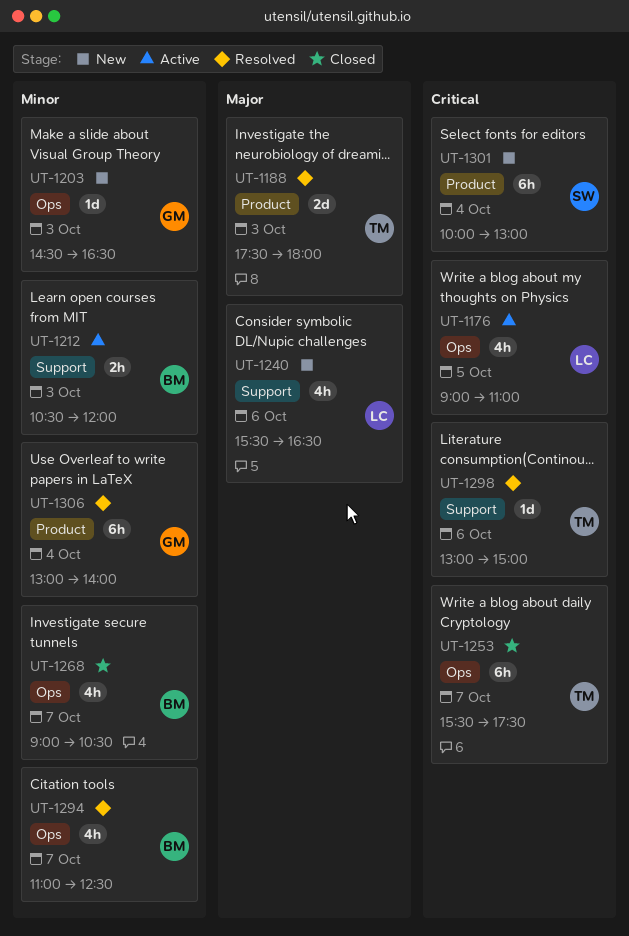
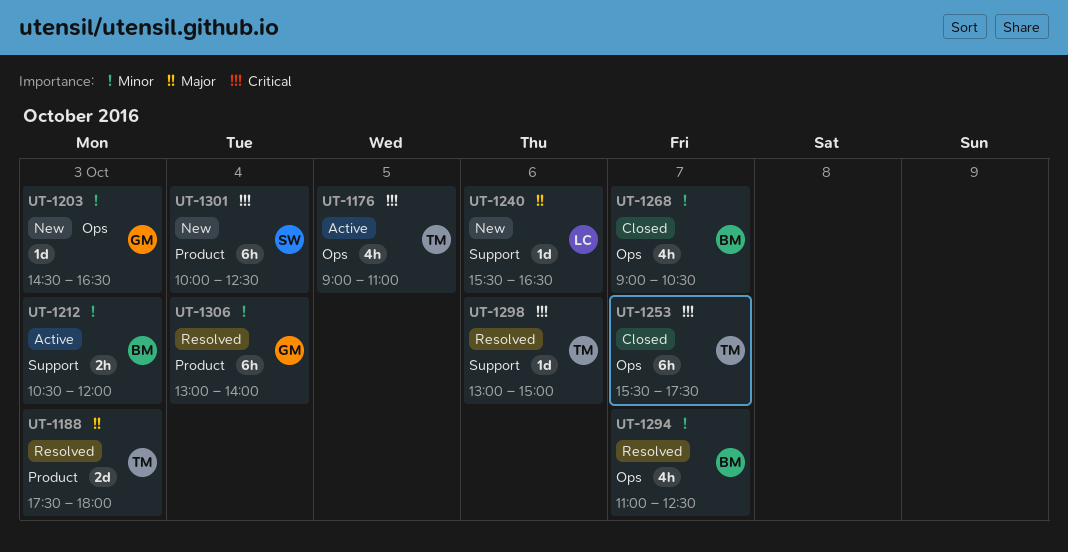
UT-1176, owner: LC -> TM
UT-1240, estimate: 4h -> 1d
UT-1301, ends: 13:00 -> 12:30

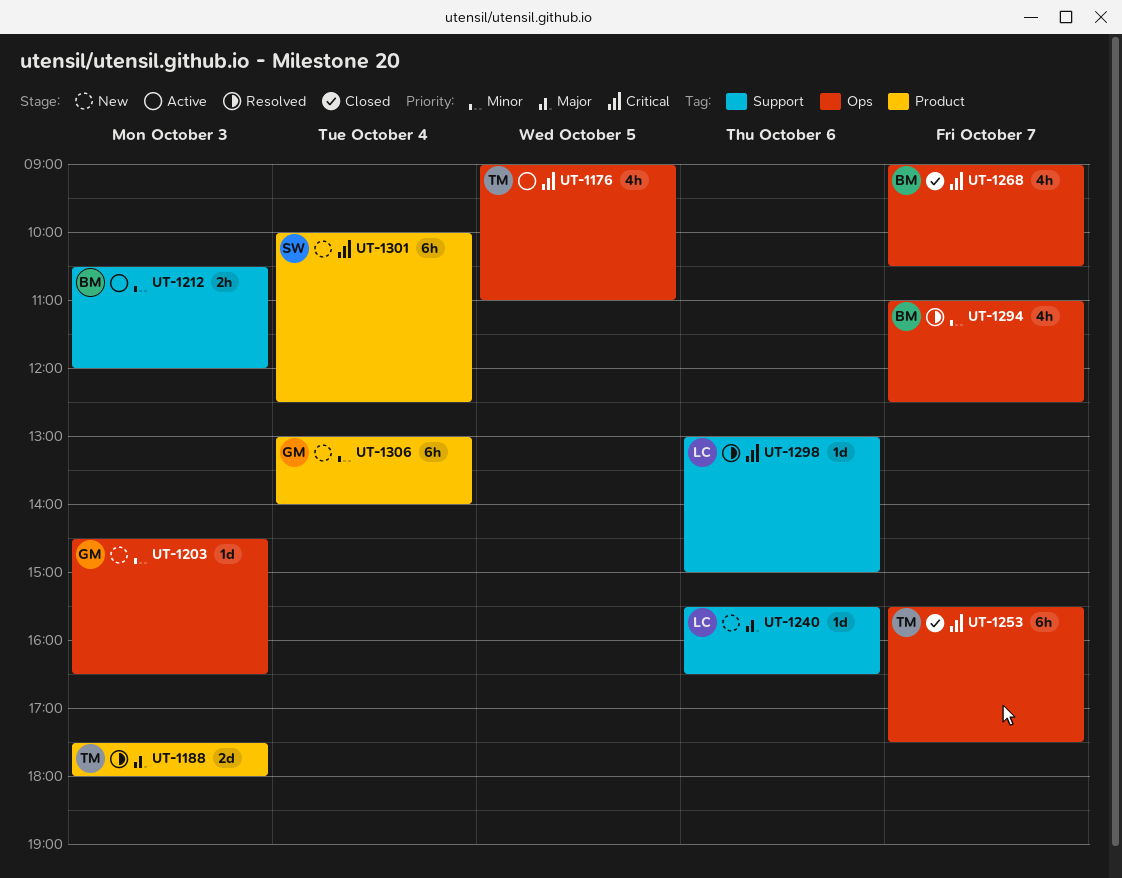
UT-1268, priority: Minor -> Critical
UT-1298, owner: TM -> LC
UT-1306, status: Resolved -> New

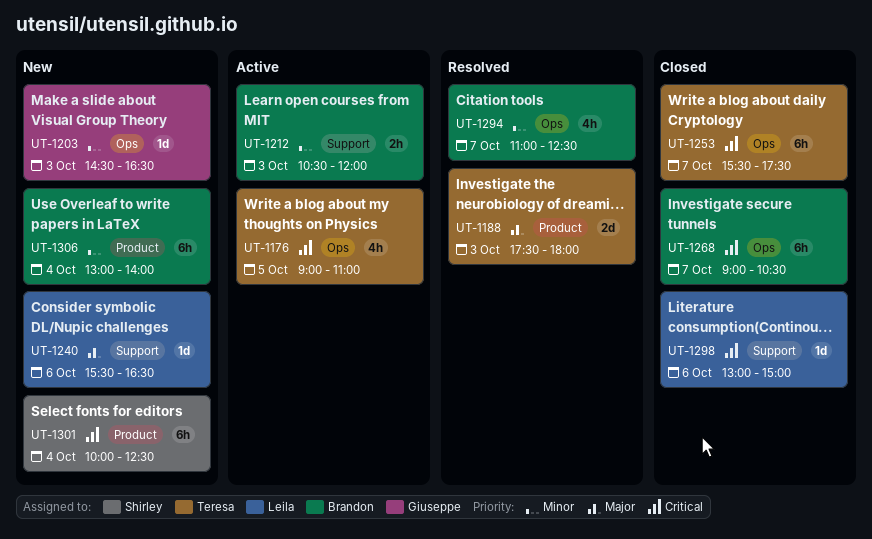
UT-1268, estimate: 4h -> 6h
UT-1298, status: Resolved -> Closed
UT-1306, owner: Giuseppe -> Brandon

